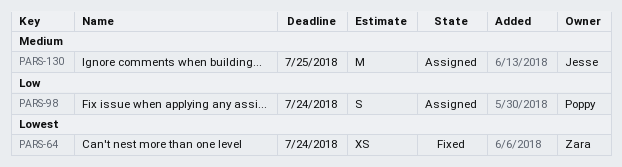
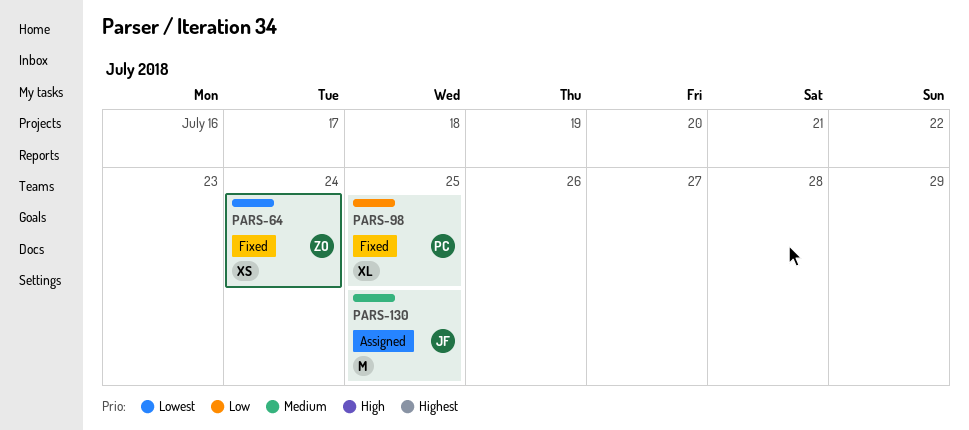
PARS-98, status: Assigned -> Fixed
PARS-98, estimate: S -> XL
PARS-98, due: Jul 24 -> Jul 25

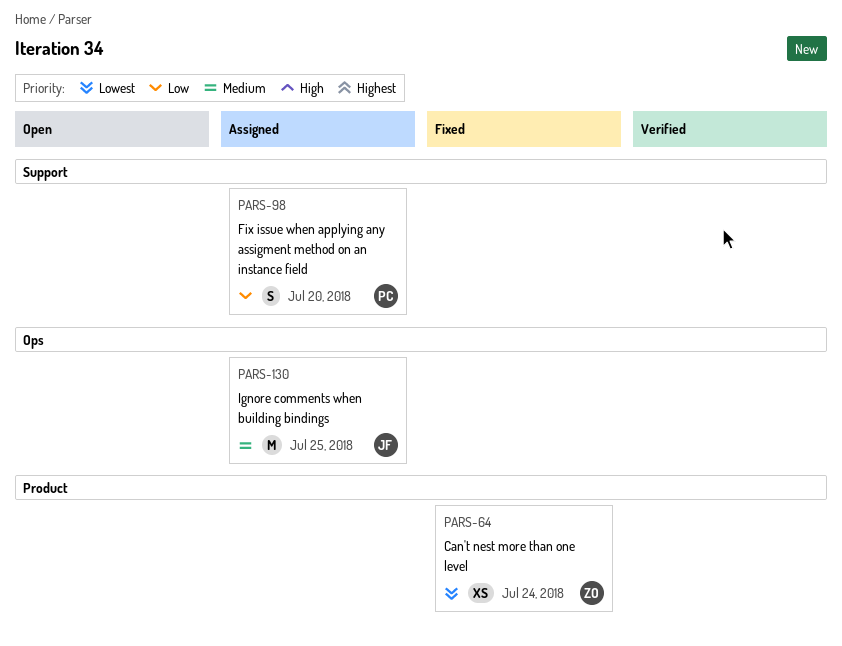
PARS-98, status: Fixed -> Assigned
PARS-98, estimate: XL -> S
PARS-98, due: Jul 25 -> Jul 20

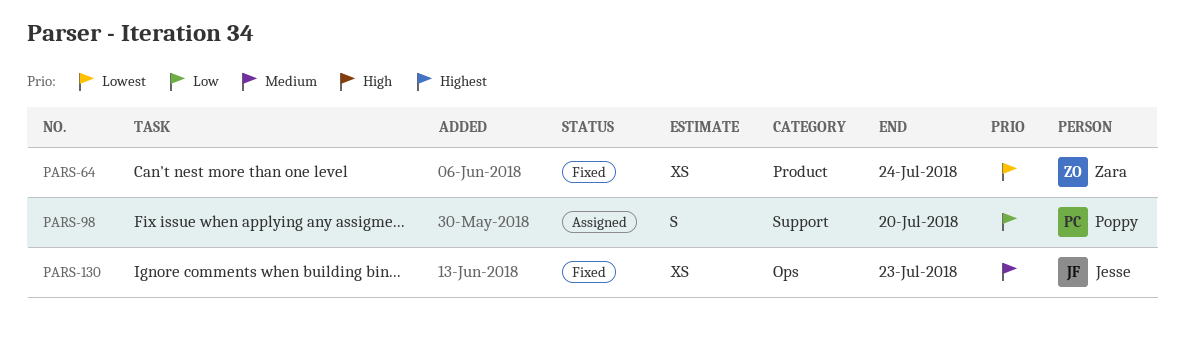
PARS-130, status: Assigned -> Fixed
PARS-130, estimate: M -> XS
PARS-130, due: Jul 25 -> Jul 23

